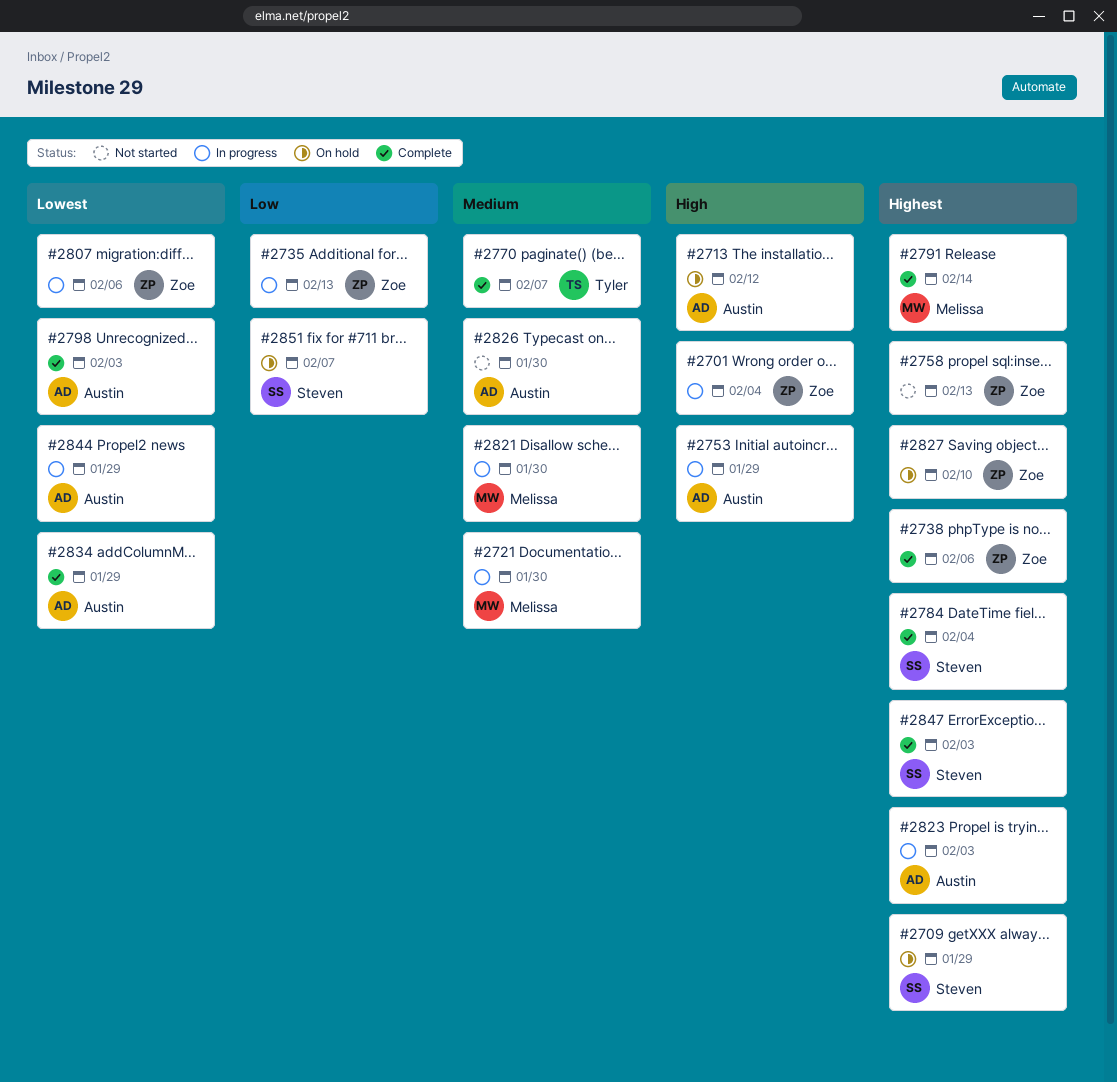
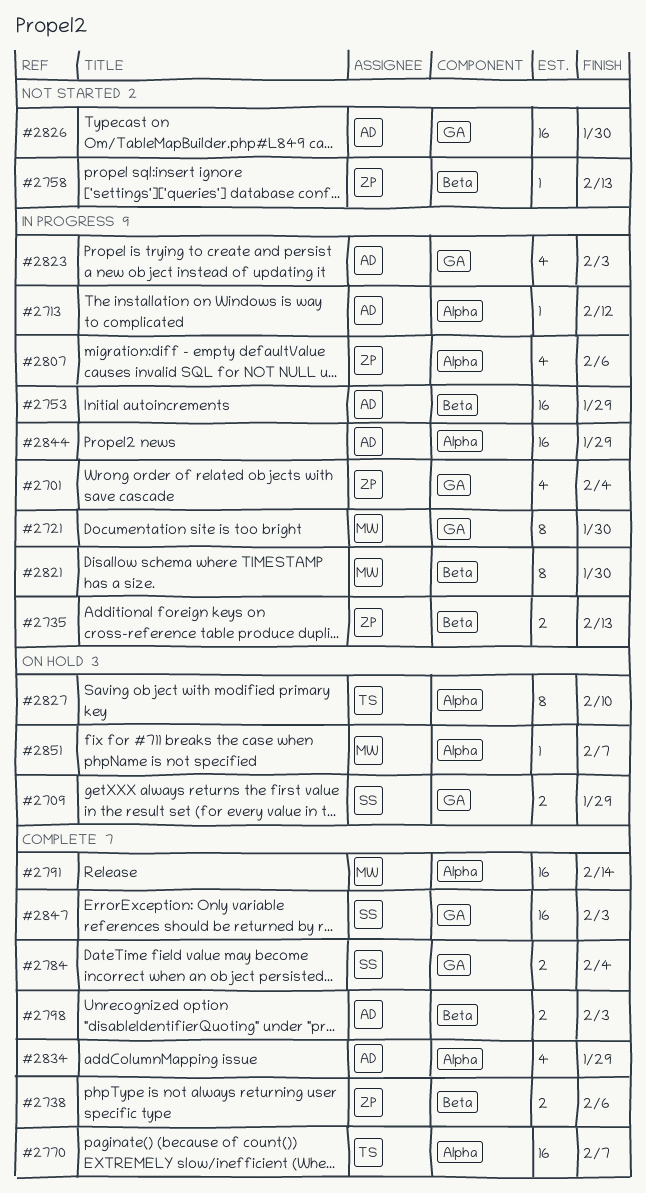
#2713, status: On hold -> In progress
#2827, owner: Zoe -> Tyler
#2851, owner: Steven -> Melissa

